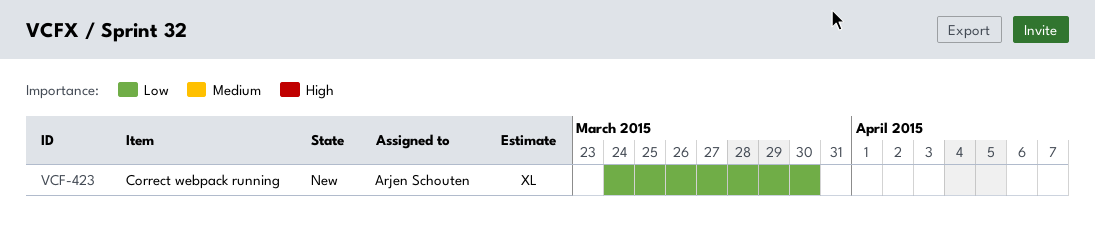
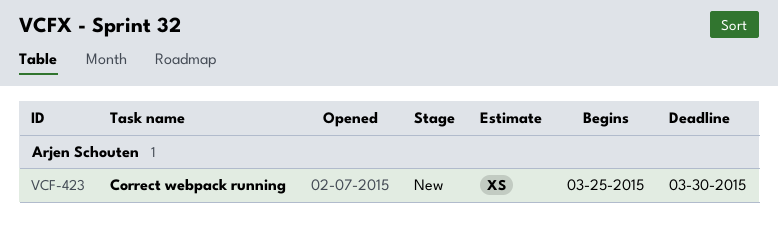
VCF-423, estimate: XL -> XS
VCF-423, start: Mar 24 -> Mar 25

